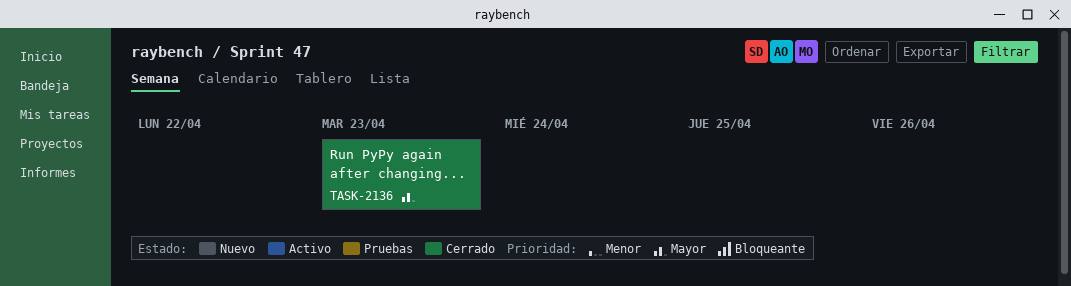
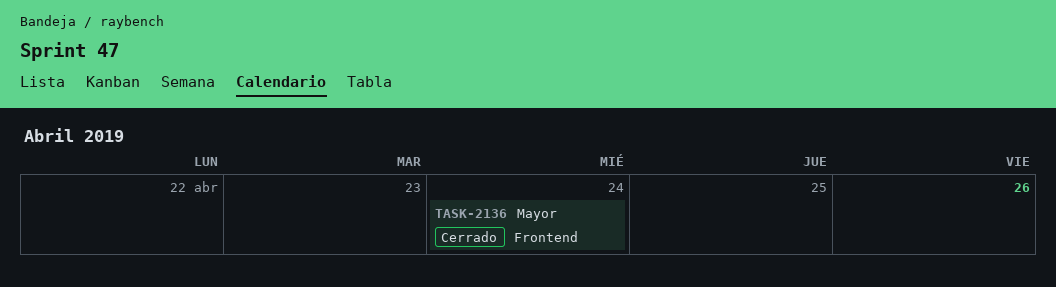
TASK-2136, due: Apr 23 -> Apr 24

